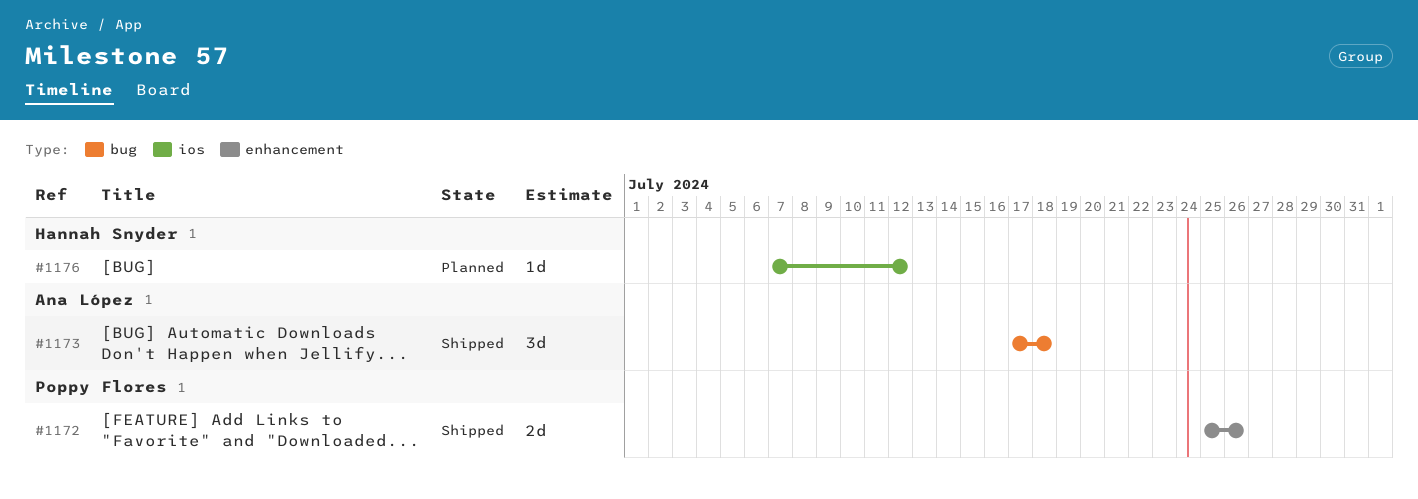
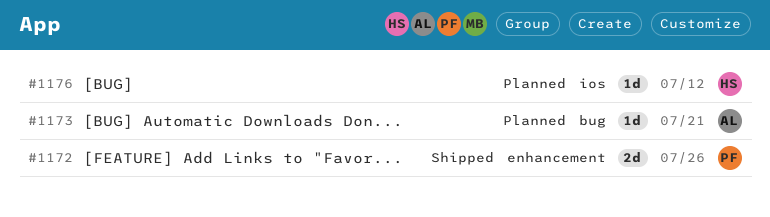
#1173, status: Shipped -> Planned
#1173, estimate: 3d -> 1d
#1173, due: Jul 18 -> Jul 21

